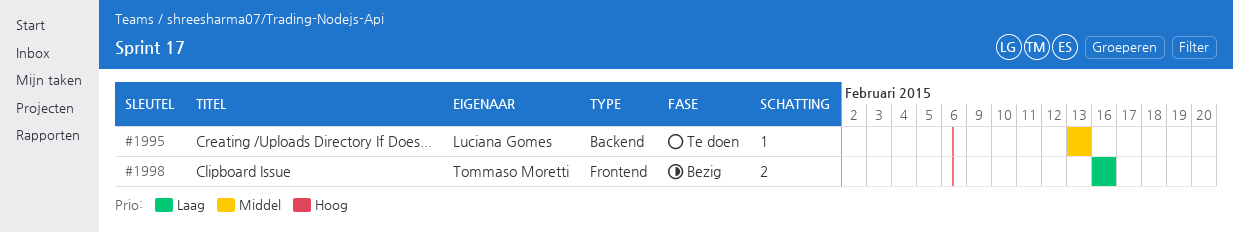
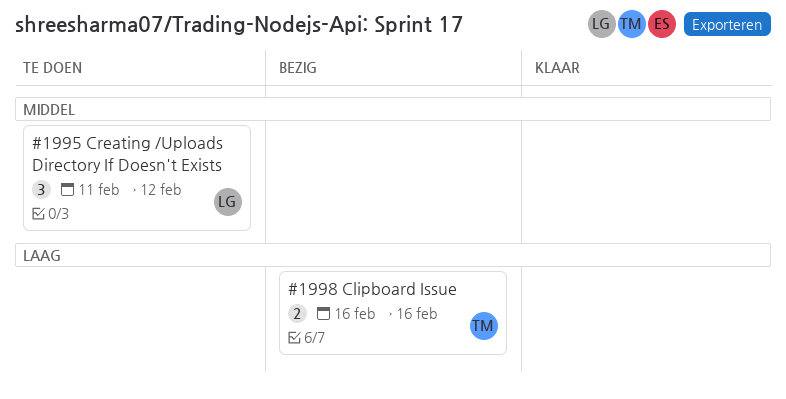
#1995, estimate: 1 -> 3
#1995, start: Feb 13 -> Feb 11
#1995, due: Feb 13 -> Feb 12

